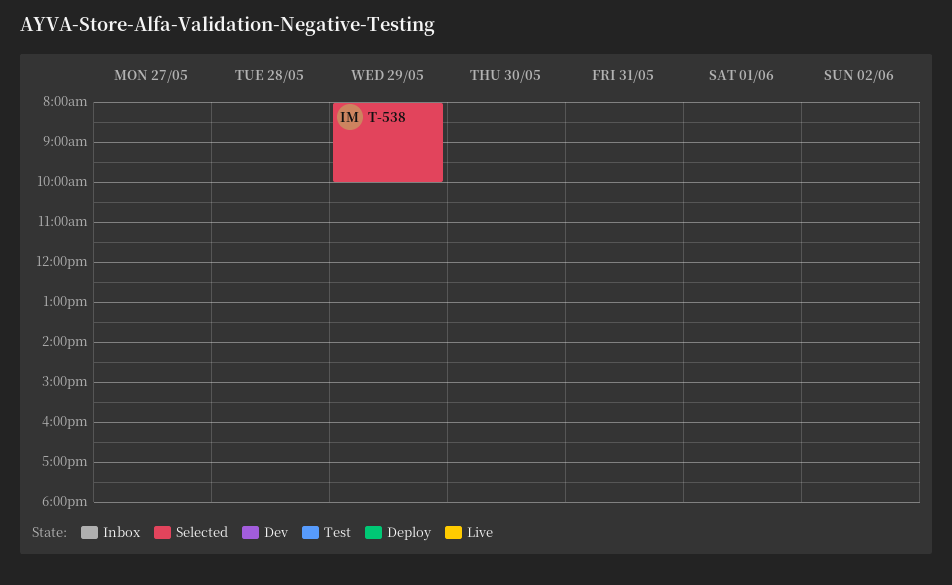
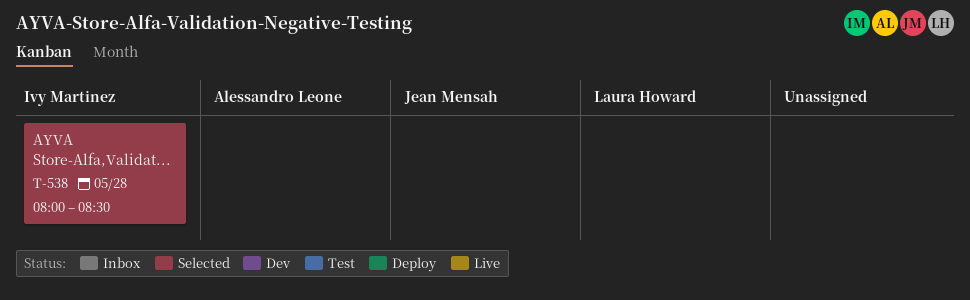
T-538, day: May 29 -> May 28
T-538, ends: 10:00 -> 08:30

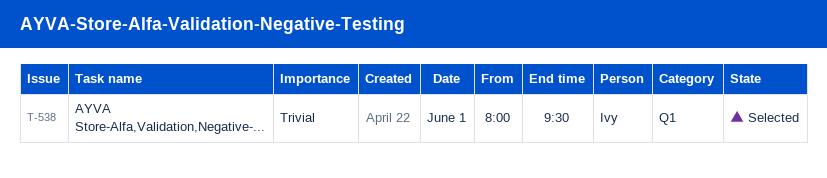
T-538, day: May 28 -> Jun 1
T-538, ends: 08:30 -> 09:30

